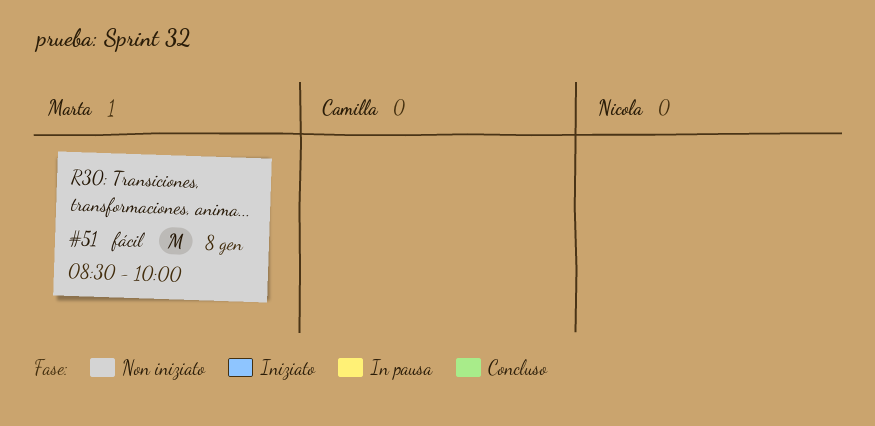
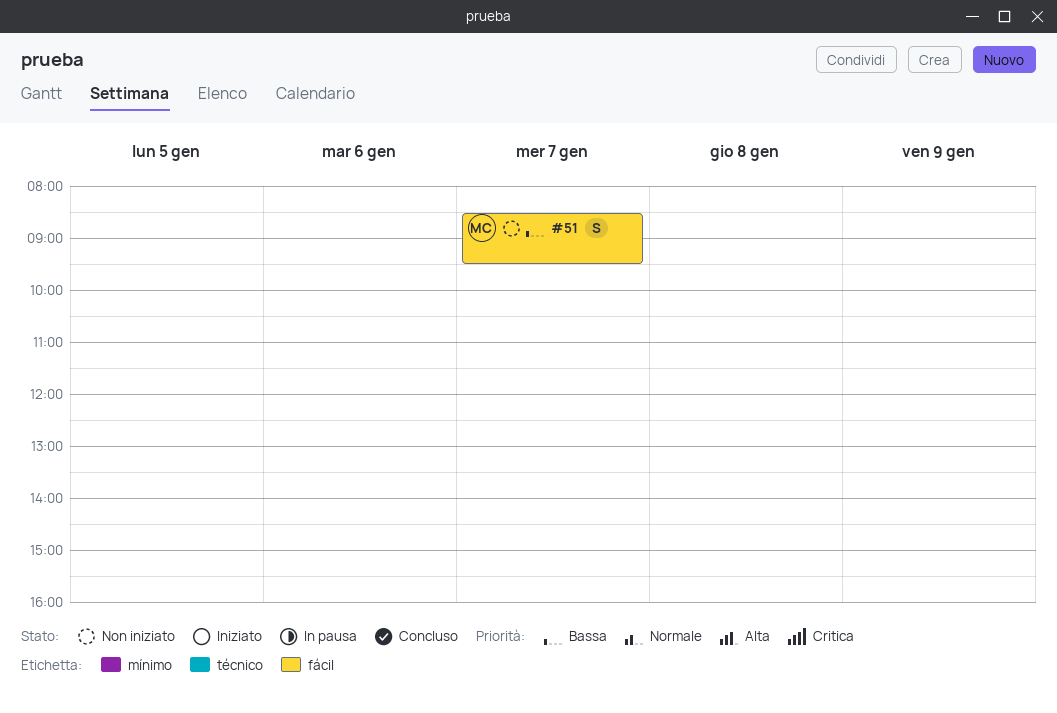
#51, estimate: M -> S
#51, day: Jan 8 -> Jan 7
#51, ends: 10:00 -> 09:30

